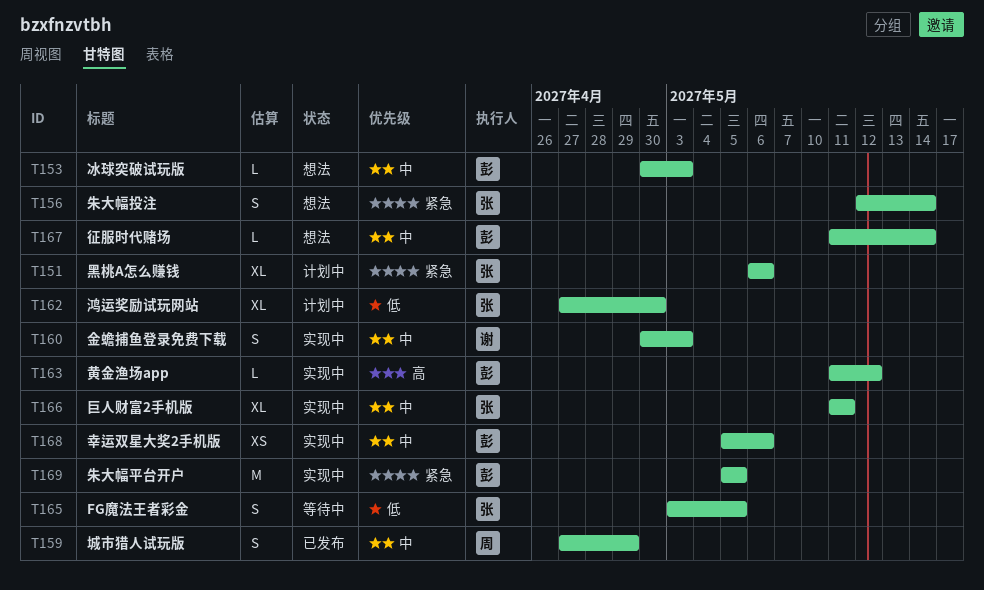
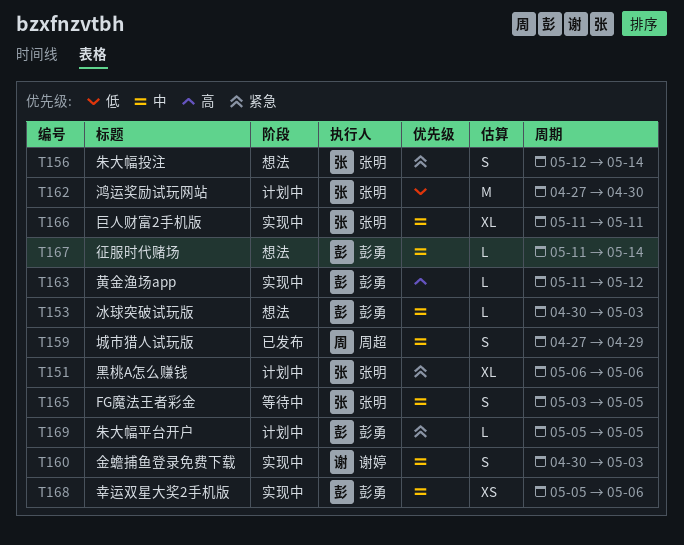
T162, estimate: XL -> M
T165, priority: 低 -> 中
T169, status: 实现中 -> 计划中
T169, estimate: M -> L

